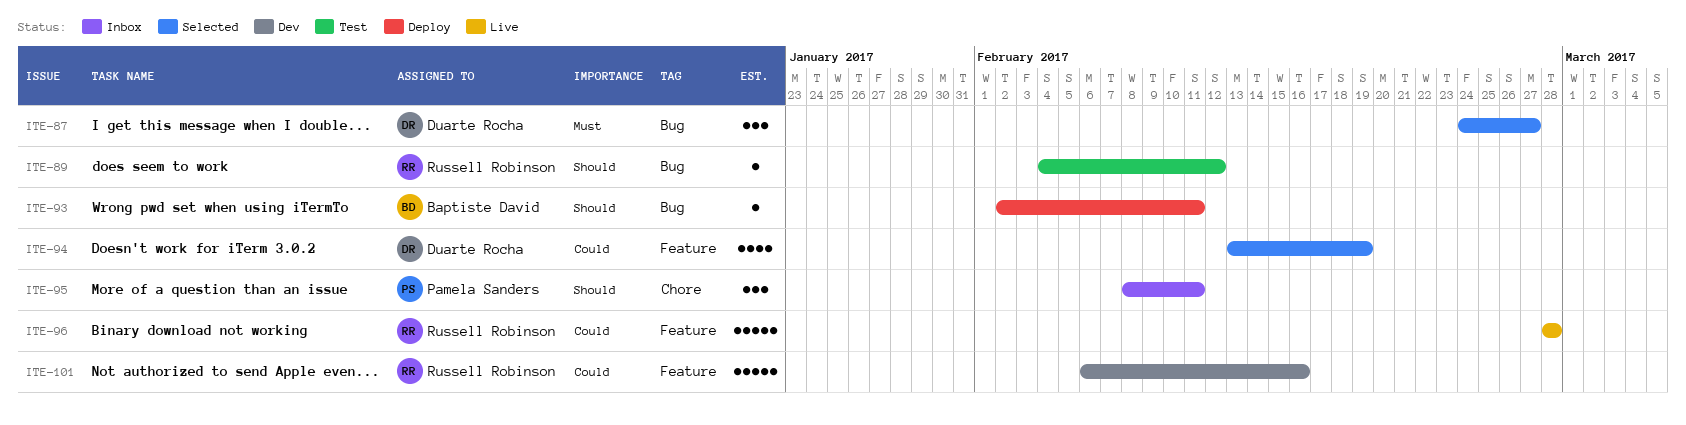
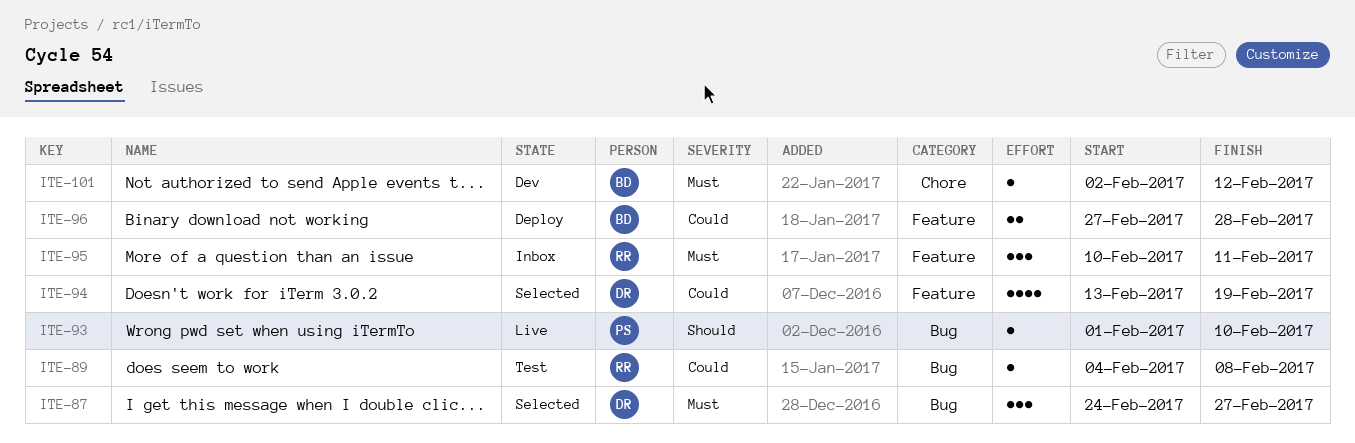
ITE-89, priority: Should -> Could
ITE-89, due: Feb 12 -> Feb 8
ITE-93, status: Deploy -> Live
ITE-93, owner: Baptiste David -> Pamela Sanders
ITE-93, start: Feb 2 -> Feb 1
ITE-93, due: Feb 11 -> Feb 10
ITE-95, owner: Pamela Sanders -> Russell Robinson
ITE-95, priority: Should -> Must
ITE-95, label: Chore -> Feature
ITE-95, start: Feb 8 -> Feb 10
ITE-96, status: Live -> Deploy
ITE-96, owner: Russell Robinson -> Baptiste David
ITE-96, estimate: 5 -> 2
ITE-96, start: Feb 28 -> Feb 27
ITE-101, owner: Russell Robinson -> Baptiste David
ITE-101, priority: Could -> Must
ITE-101, label: Feature -> Chore
ITE-101, estimate: 5 -> 1
ITE-101, start: Feb 6 -> Feb 2
ITE-101, due: Feb 16 -> Feb 12

